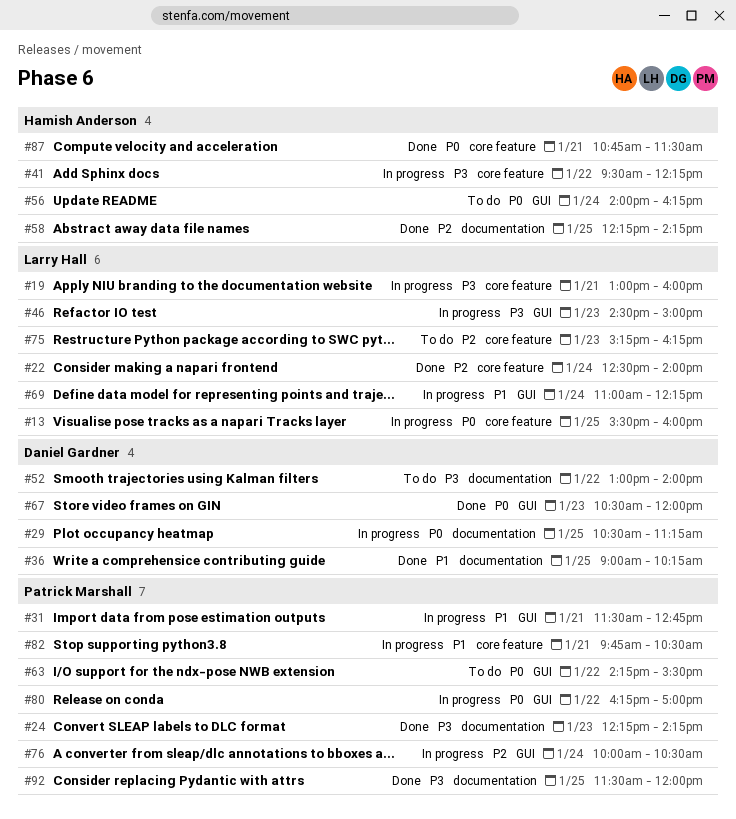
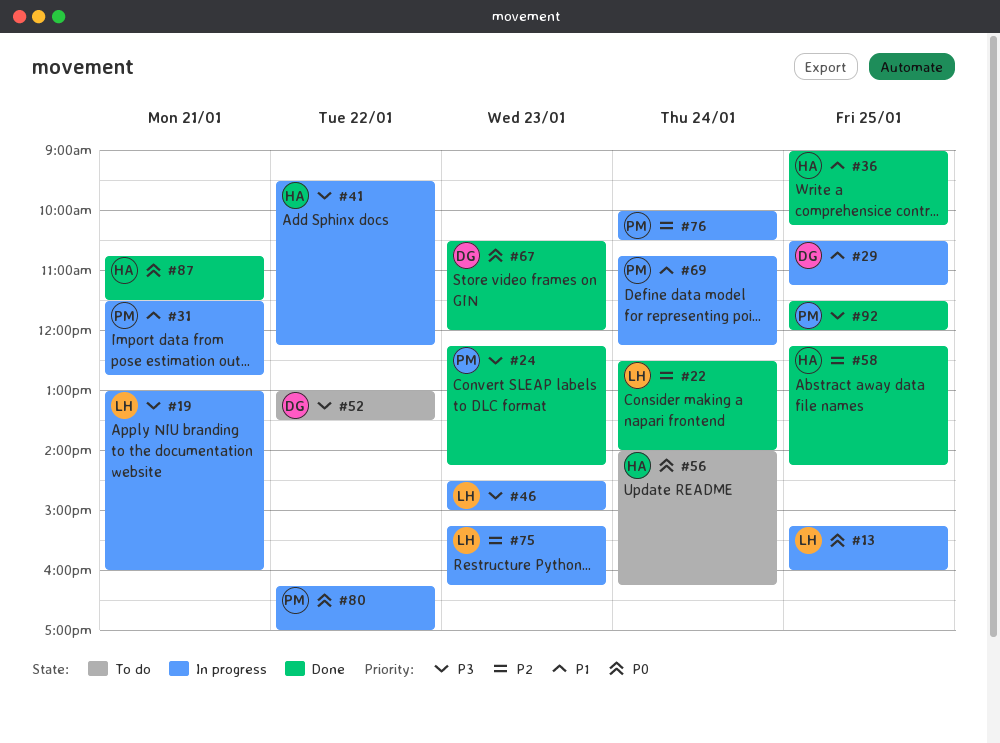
#13, begins: 15:30 -> 15:15
#29, priority: P0 -> P1
#36, owner: Daniel Gardner -> Hamish Anderson
#52, ends: 14:00 -> 13:30
#63: present -> none
#69, owner: Larry Hall -> Patrick Marshall
#69, begins: 11:00 -> 10:45
#75, status: To do -> In progress
#82: present -> none

